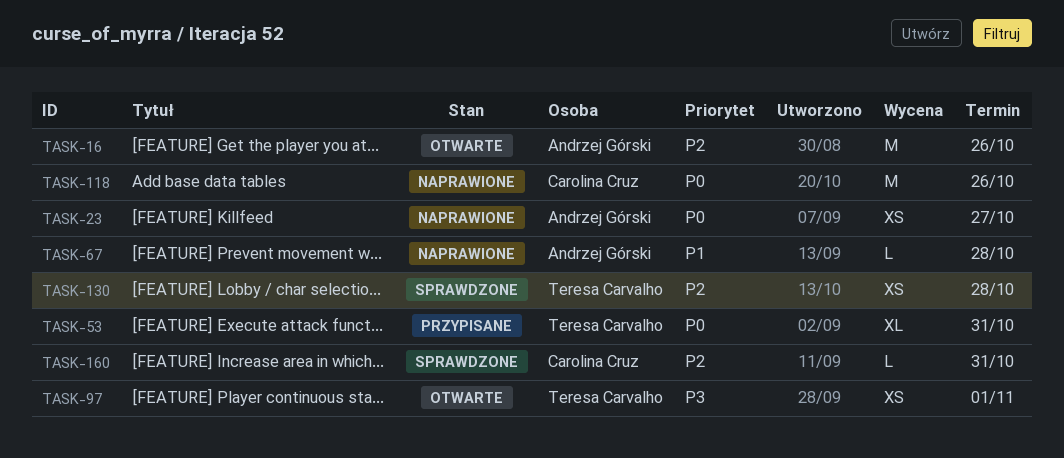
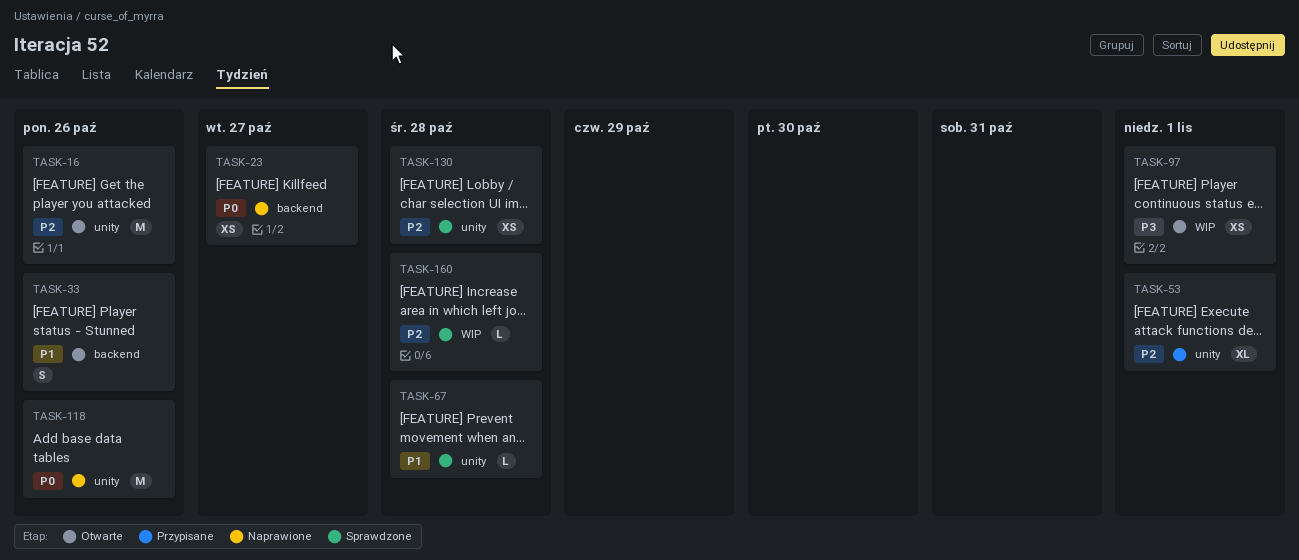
TASK-33: none -> present
TASK-53, priority: P0 -> P2
TASK-53, due: Oct 31 -> Nov 1
TASK-67, status: Naprawione -> Sprawdzone
TASK-160, due: Oct 31 -> Oct 28

